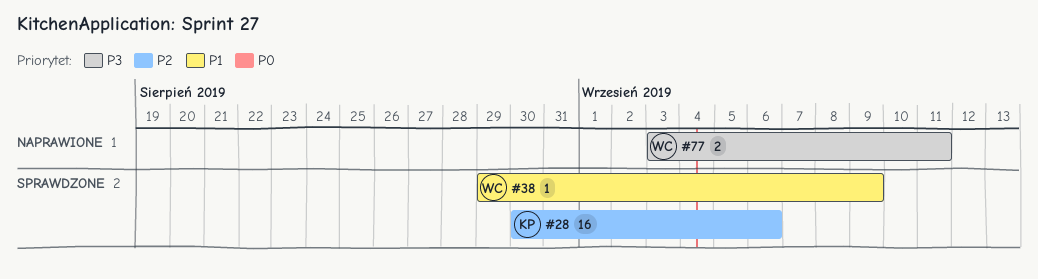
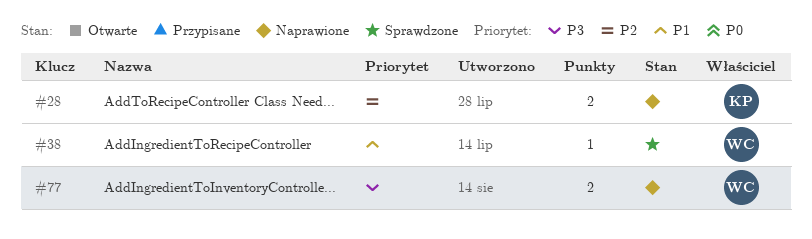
#28, status: Sprawdzone -> Naprawione
#28, estimate: 16 -> 2

